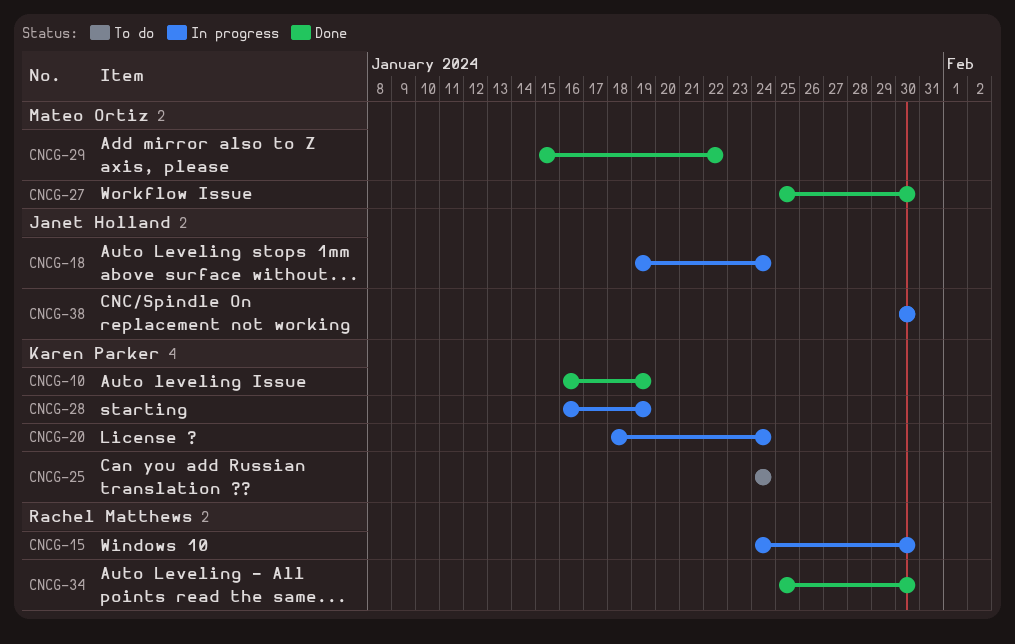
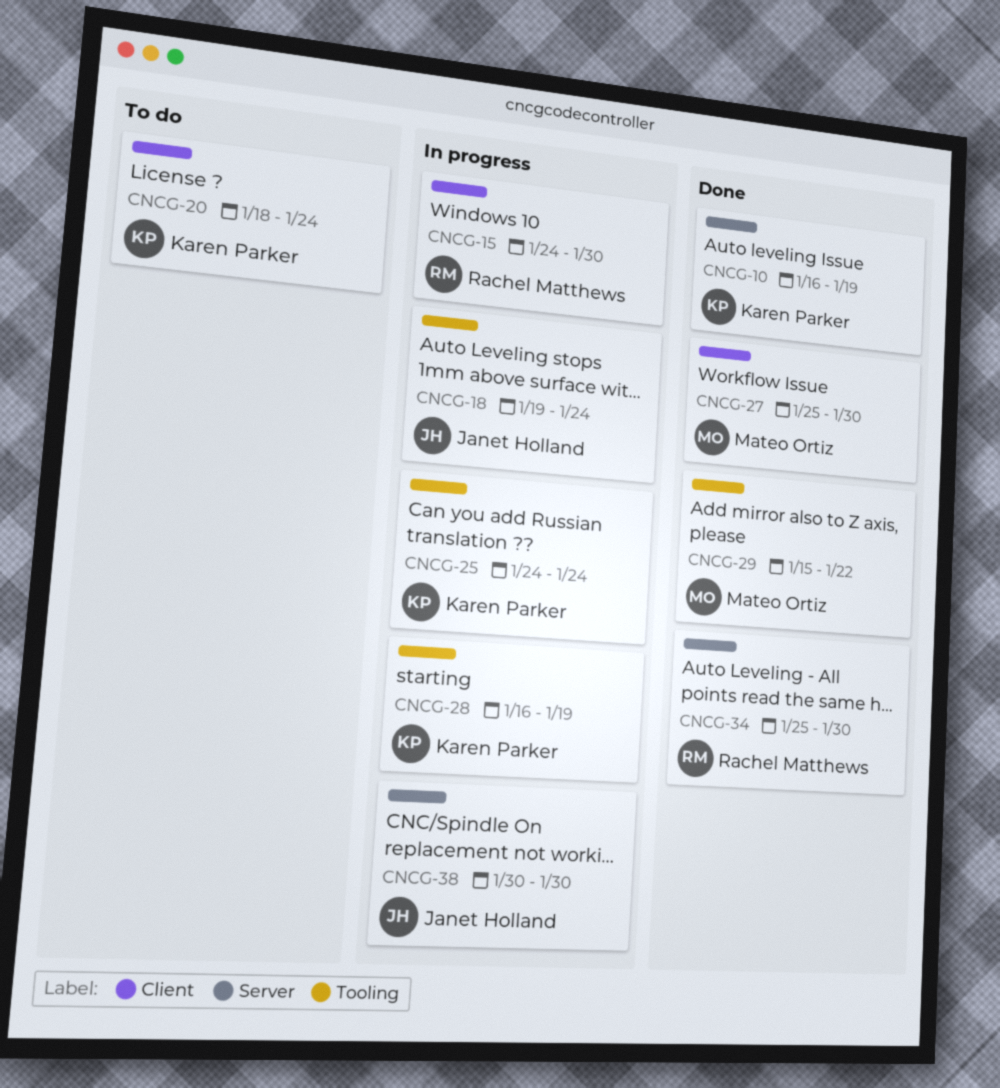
CNCG-20, status: In progress -> To do
CNCG-25, status: To do -> In progress

